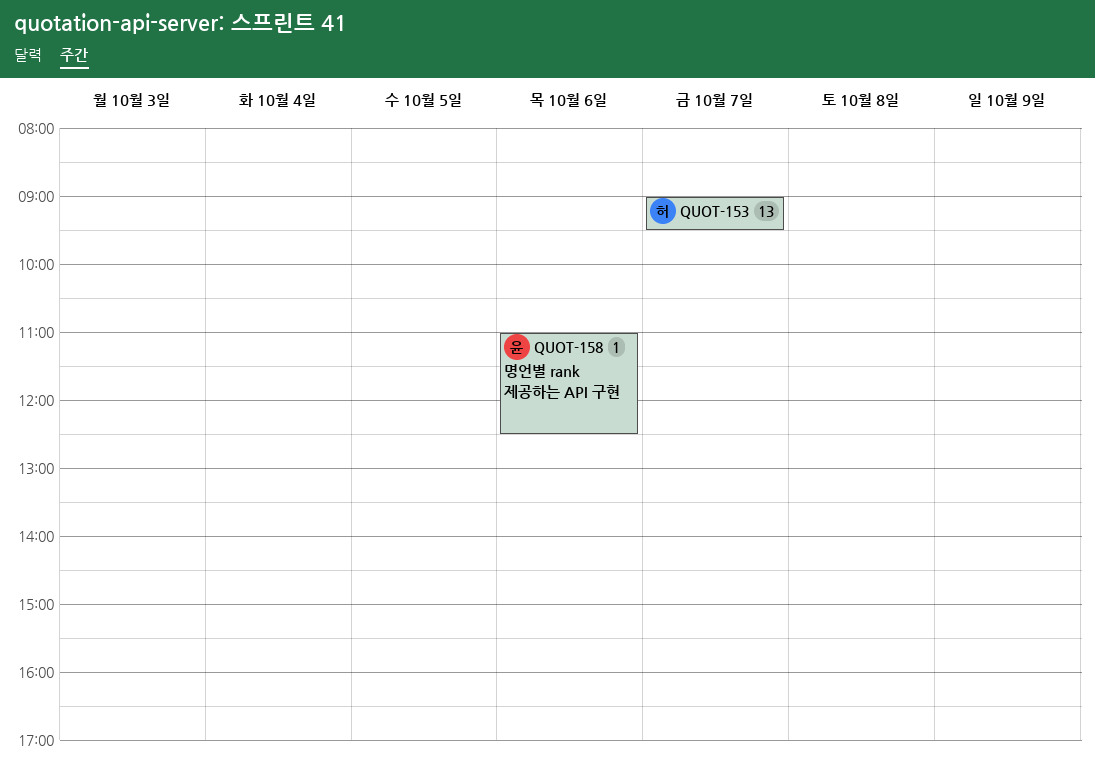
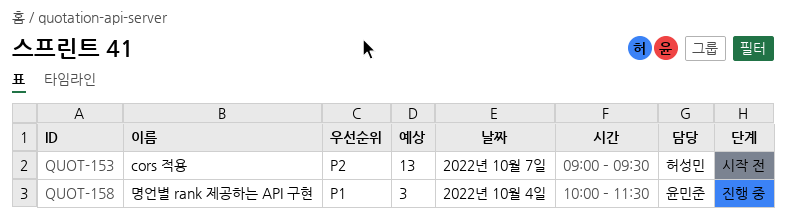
QUOT-158, estimate: 1 -> 3
QUOT-158, day: Oct 6 -> Oct 4
QUOT-158, begins: 11:00 -> 10:00
QUOT-158, ends: 12:30 -> 11:30

